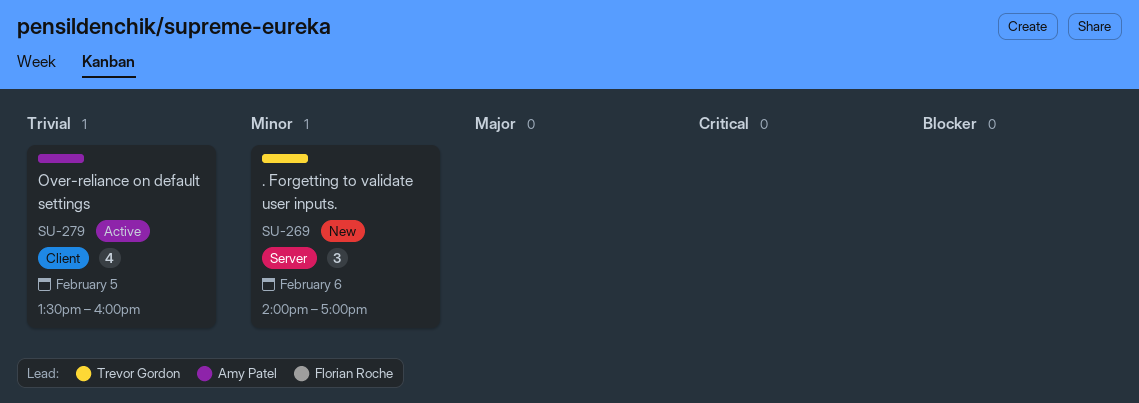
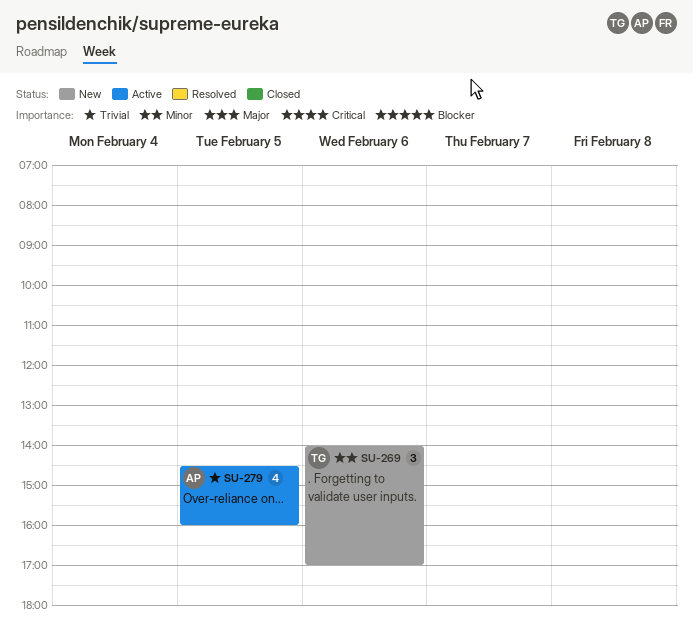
SU-279, begins: 13:30 -> 14:30

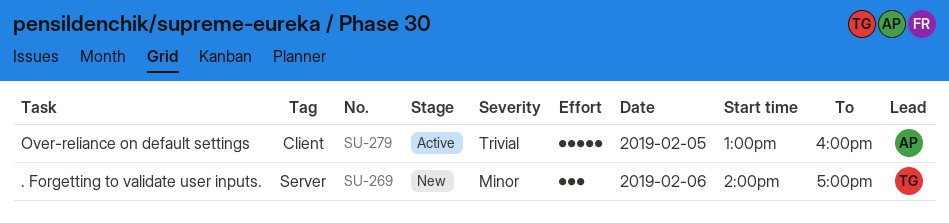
SU-279, estimate: 4 -> 5
SU-279, begins: 14:30 -> 13:00

